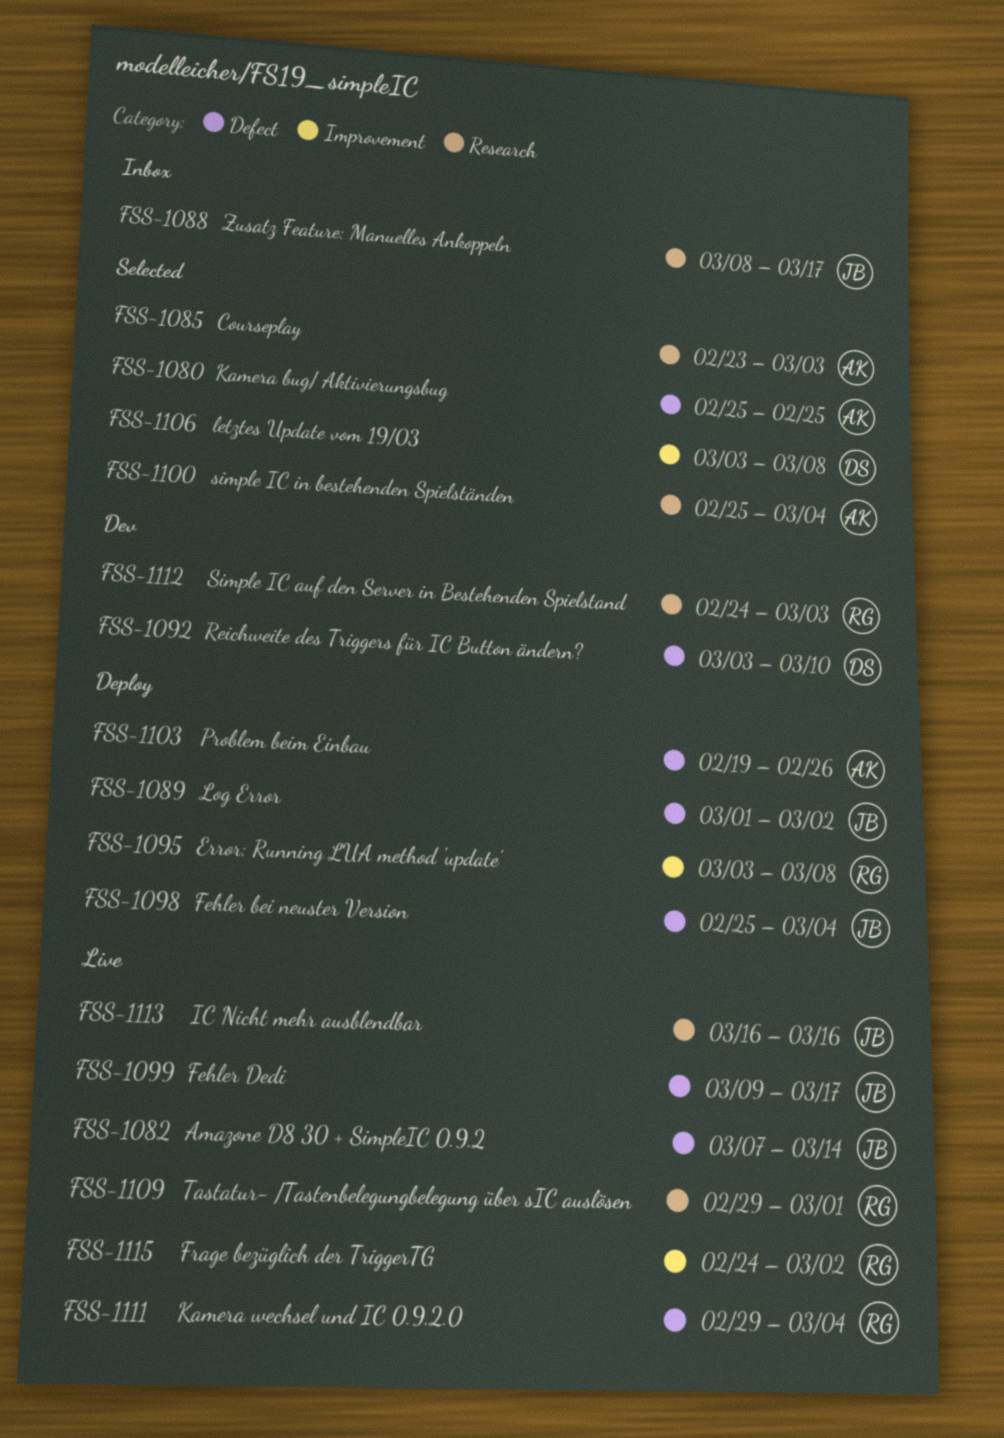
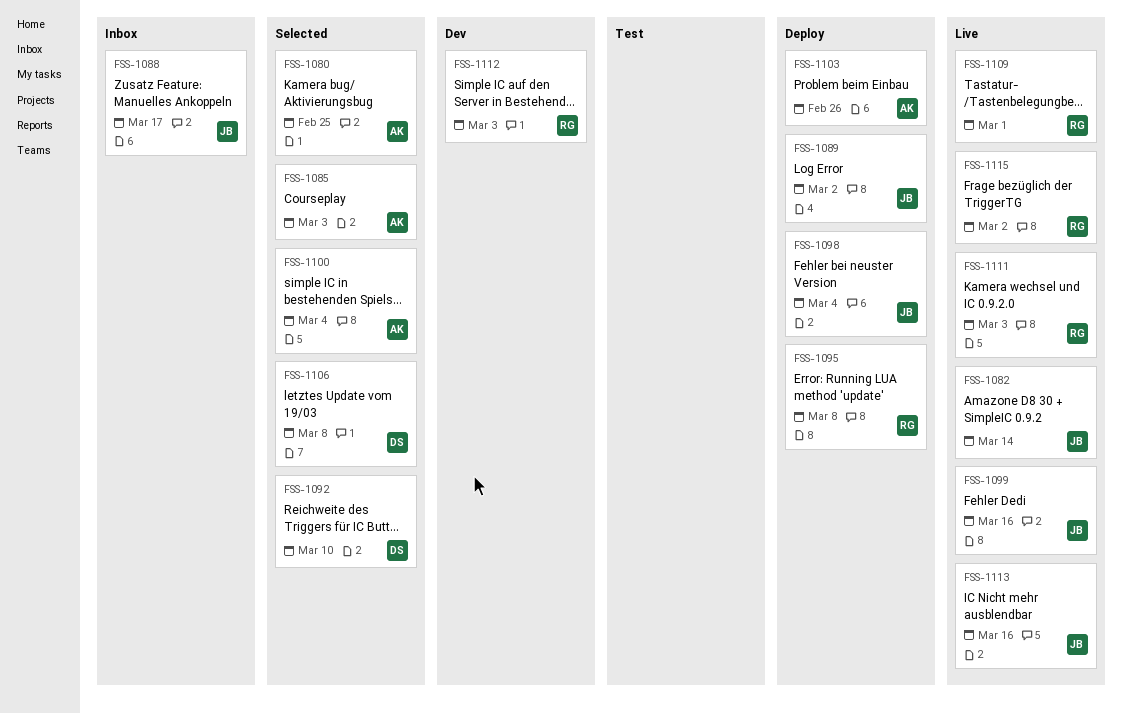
FSS-1092, status: Dev -> Selected
FSS-1099, due: Mar 17 -> Mar 16
FSS-1111, due: Mar 4 -> Mar 3

